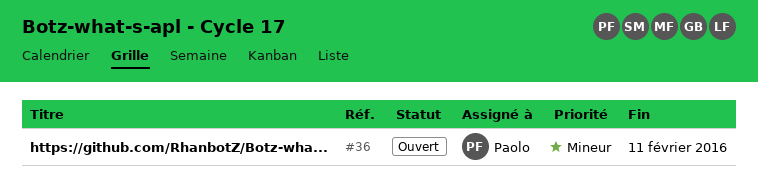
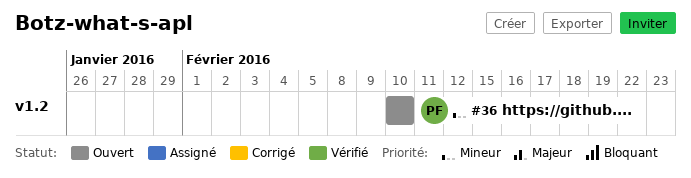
#36, due: Feb 11 -> Feb 10

